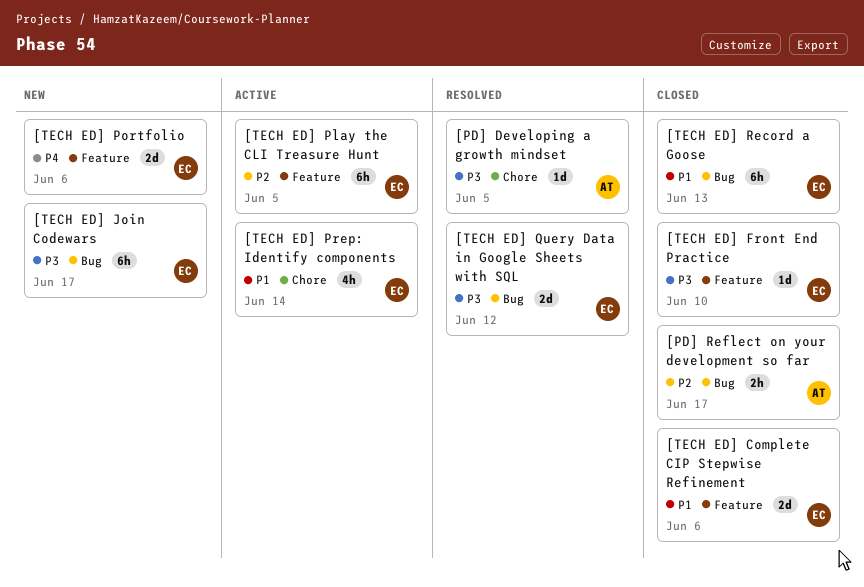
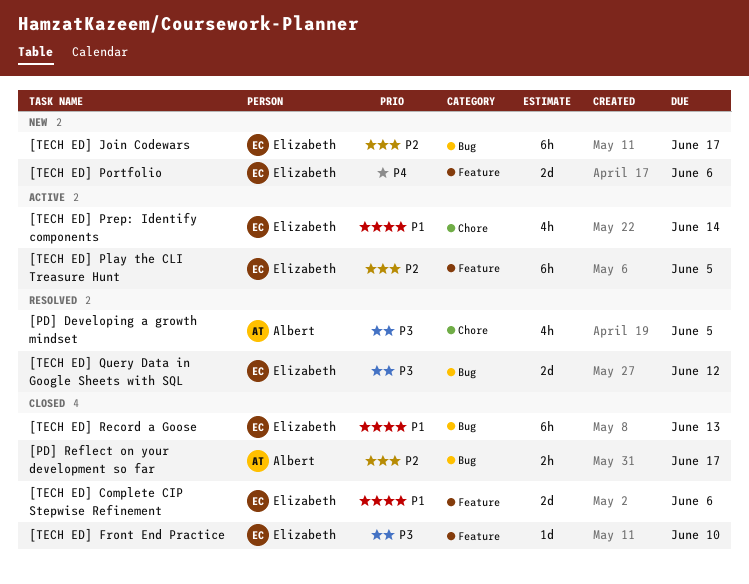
[PD] Developing a growth mindset, estimate: 1d -> 4h
[TECH ED] Join Codewars, priority: P3 -> P2

